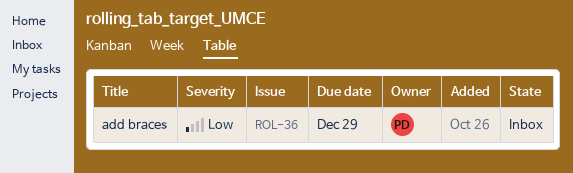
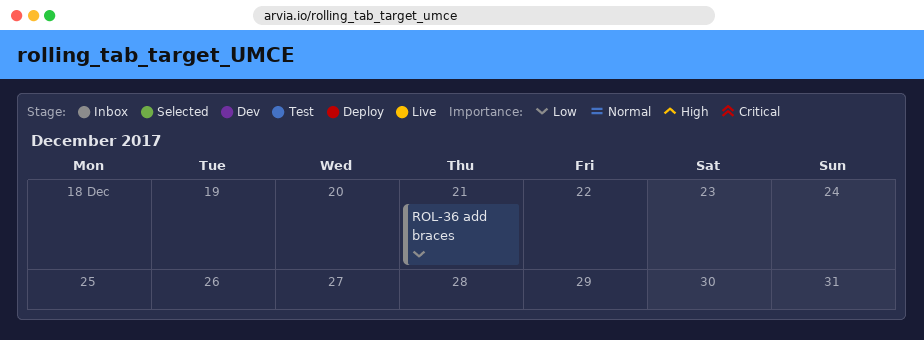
ROL-36, due: Dec 29 -> Dec 21

